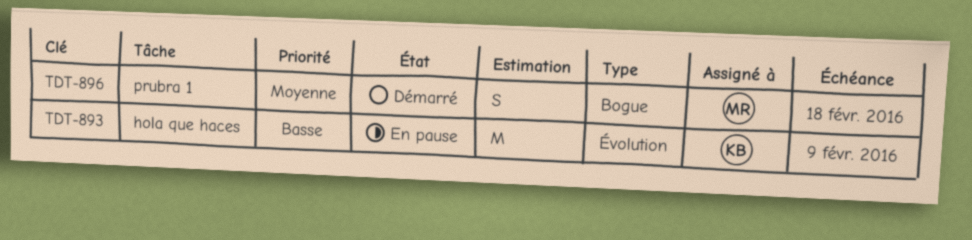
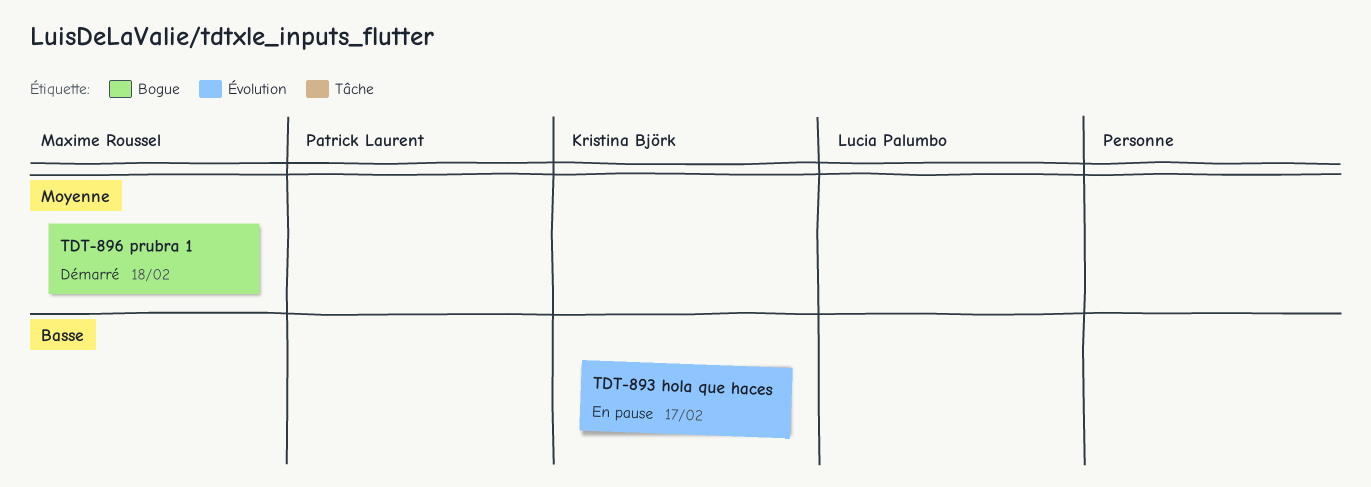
TDT-893, due: Feb 9 -> Feb 17

